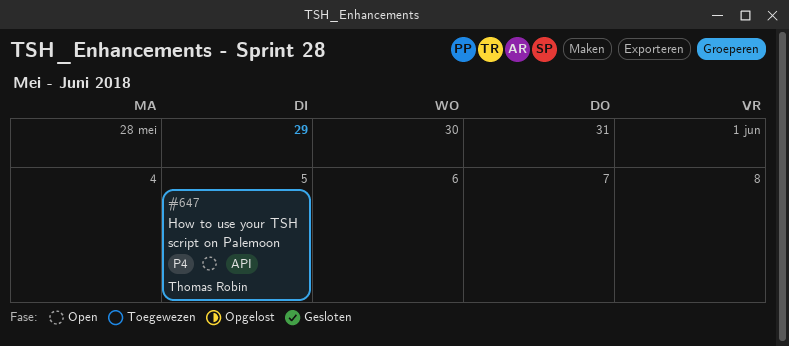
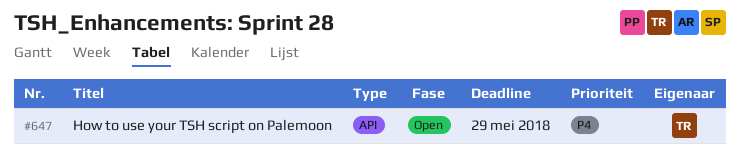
#647, due: Jun 5 -> May 29

